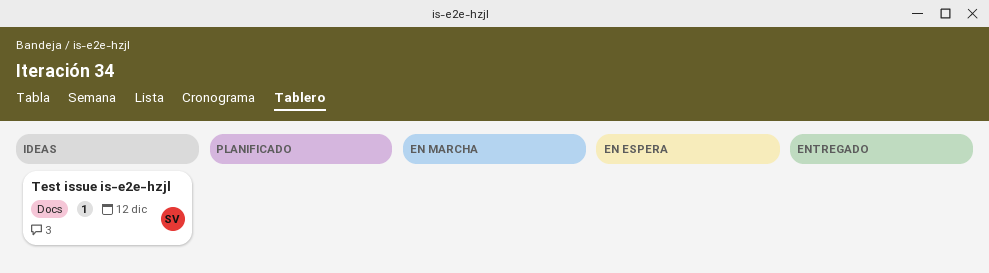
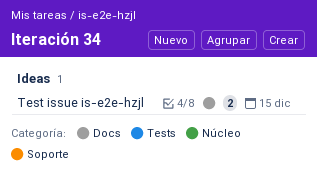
Test issue is-e2e-hzjl, estimate: 1 -> 2
Test issue is-e2e-hzjl, due: Dec 12 -> Dec 15

